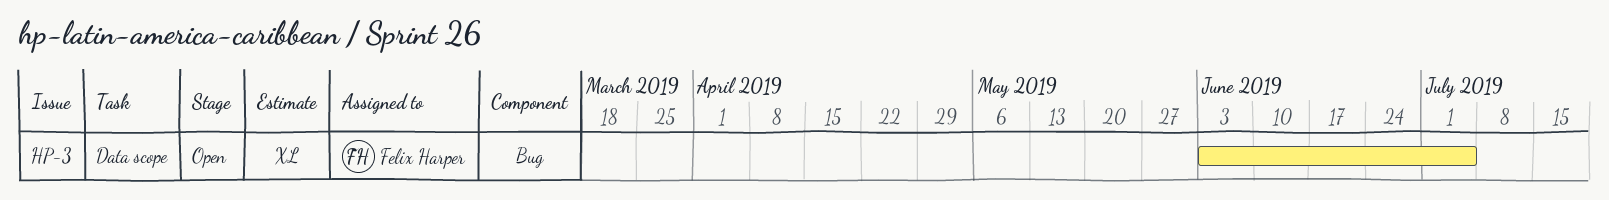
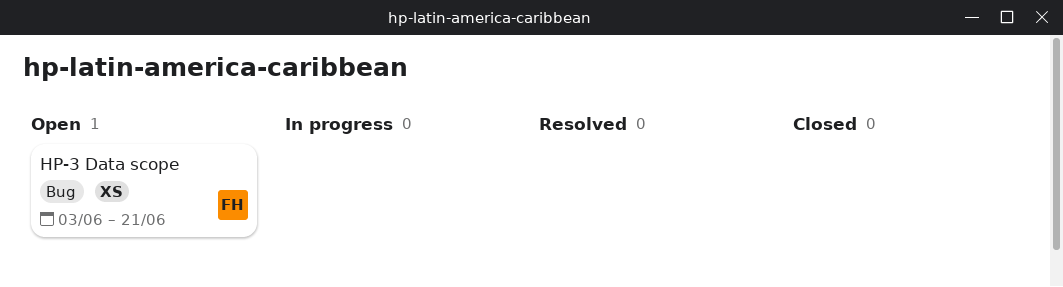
HP-3, estimate: XL -> XS
HP-3, due: Jul 5 -> Jun 21

